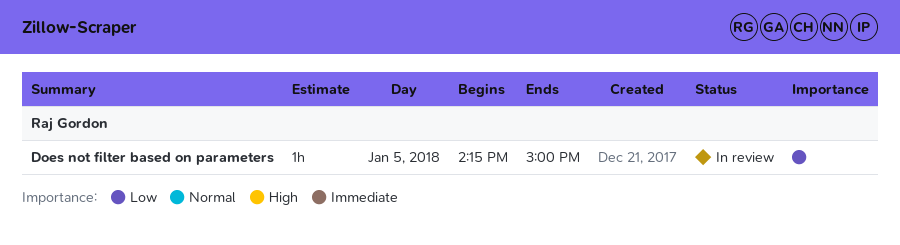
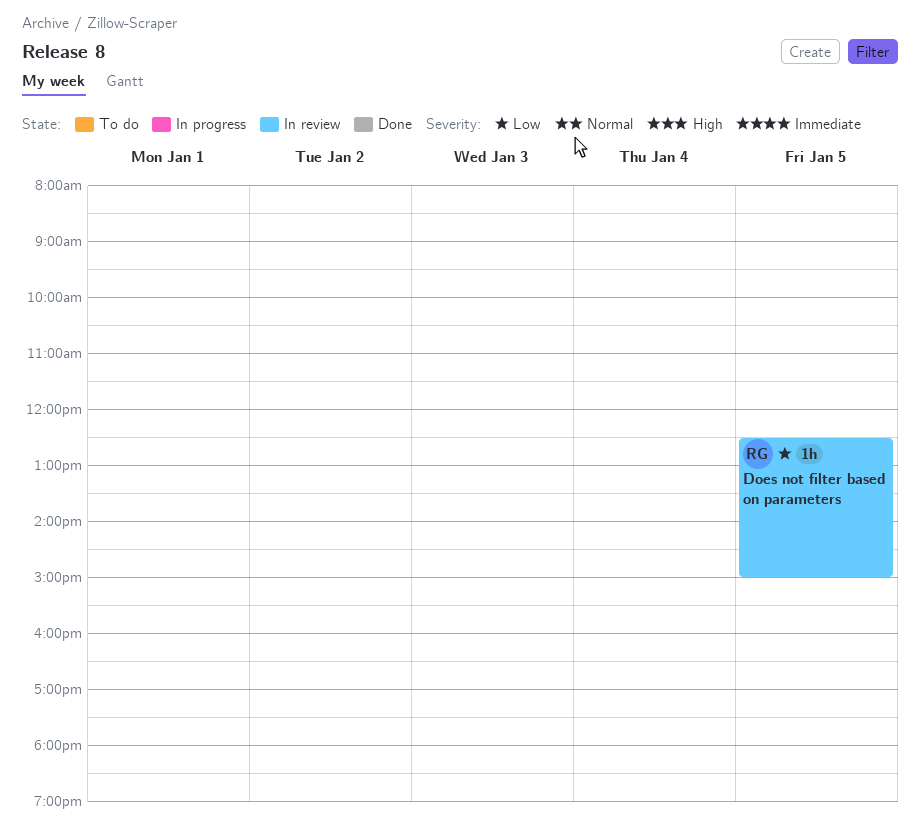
Does not filter based on parameters, begins: 14:15 -> 12:30

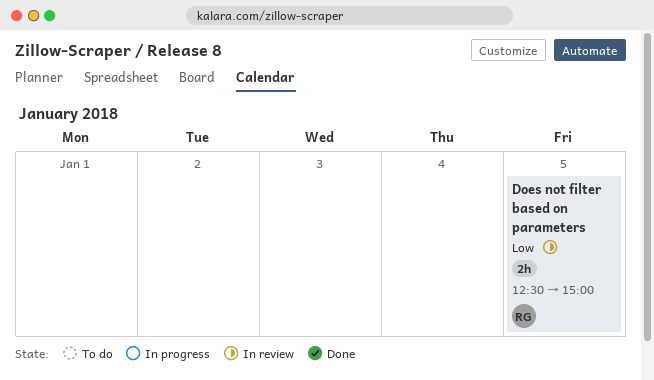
Does not filter based on parameters, estimate: 1h -> 2h

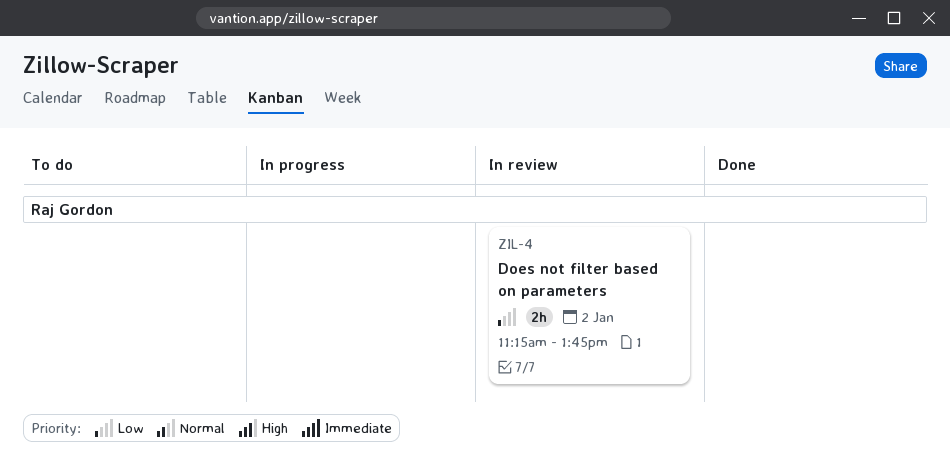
Does not filter based on parameters, day: Jan 5 -> Jan 2
Does not filter based on parameters, begins: 12:30 -> 11:15
Does not filter based on parameters, ends: 15:00 -> 13:45

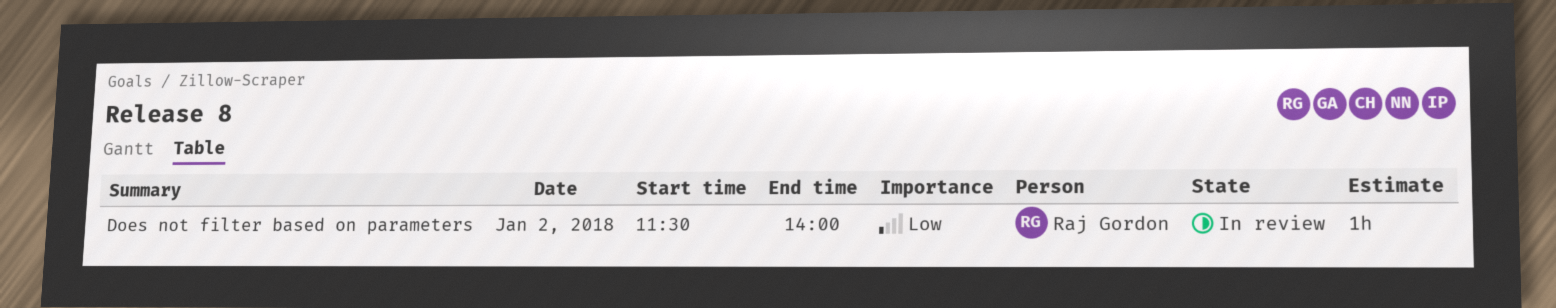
Does not filter based on parameters, estimate: 2h -> 1h
Does not filter based on parameters, begins: 11:15 -> 11:30
Does not filter based on parameters, ends: 13:45 -> 14:00

